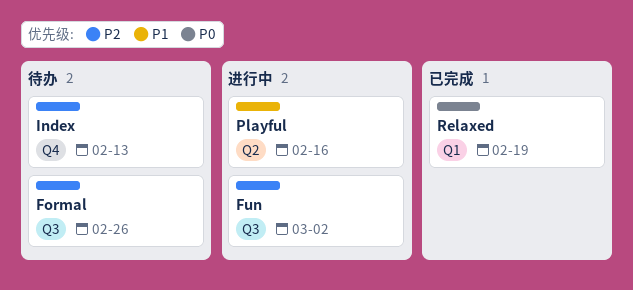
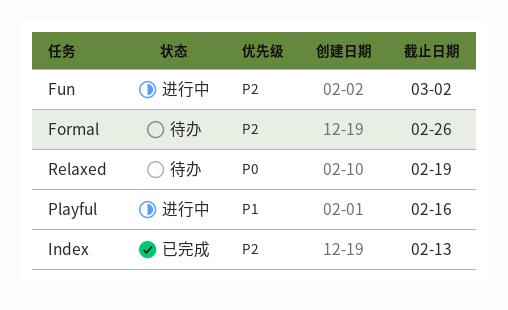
Index, status: 待办 -> 已完成
Relaxed, status: 已完成 -> 待办

